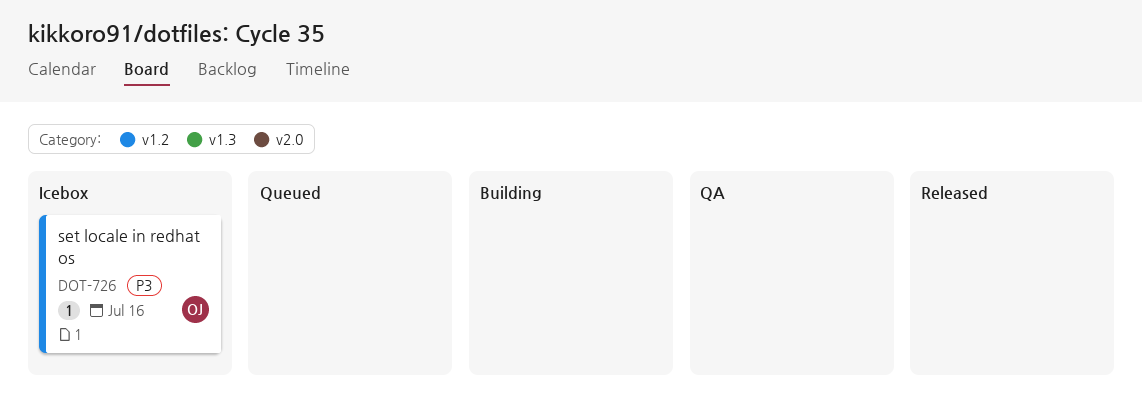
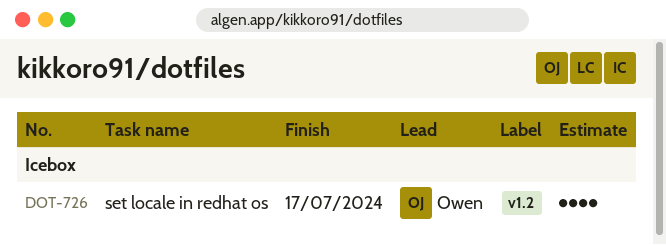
DOT-726, estimate: 1 -> 4
DOT-726, due: Jul 16 -> Jul 17

